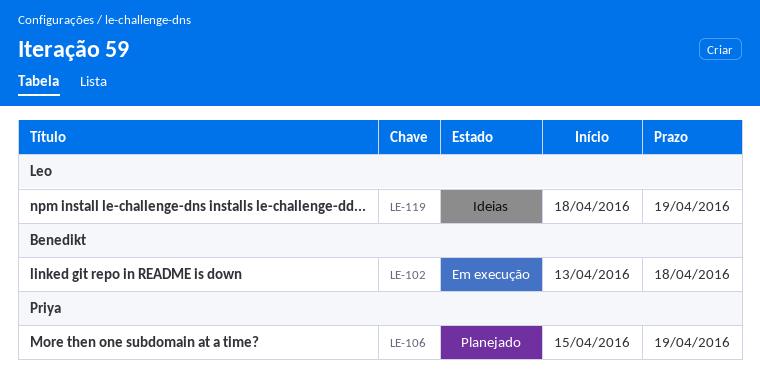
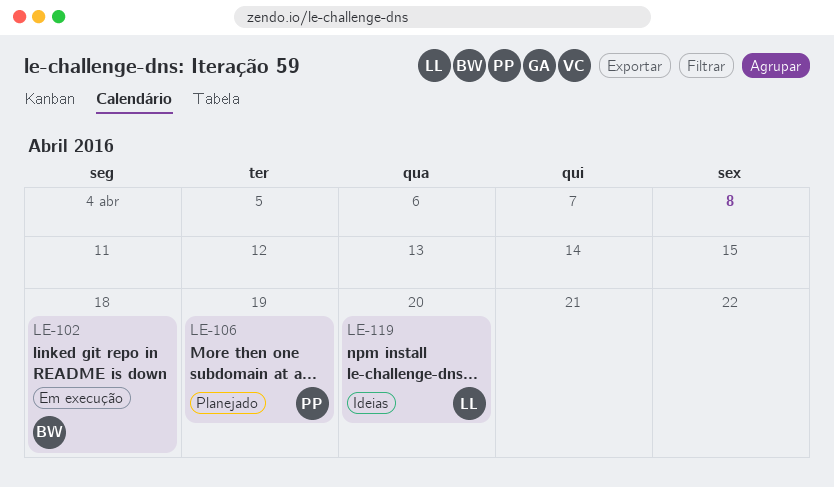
LE-119, due: Apr 19 -> Apr 20

